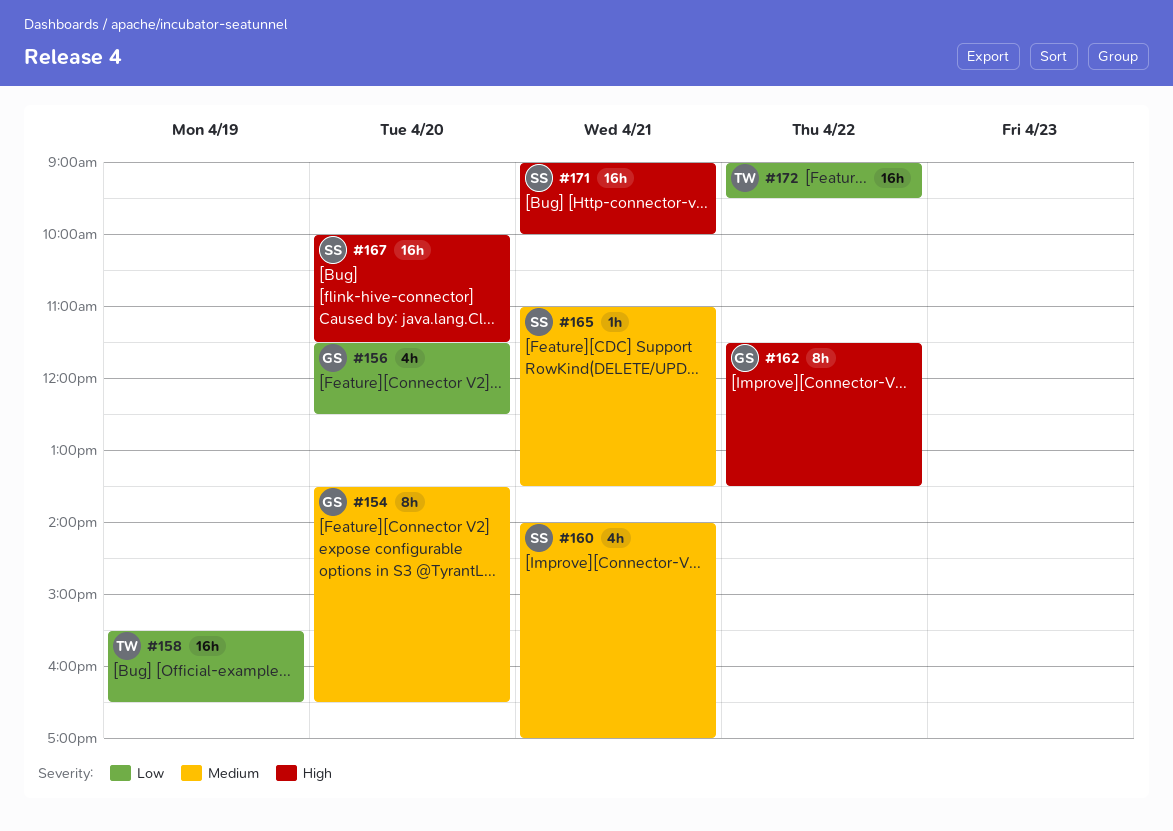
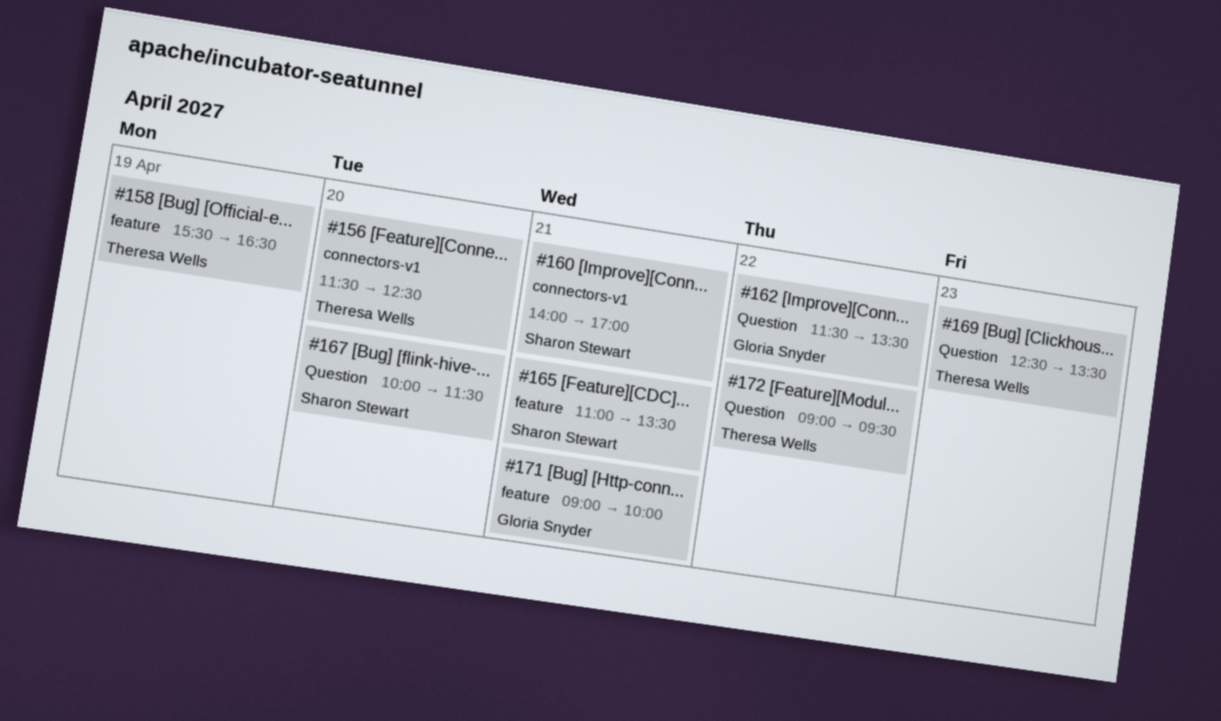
#154: present -> none
#156, owner: Gloria Snyder -> Theresa Wells
#169: none -> present
#171, owner: Sharon Stewart -> Gloria Snyder

